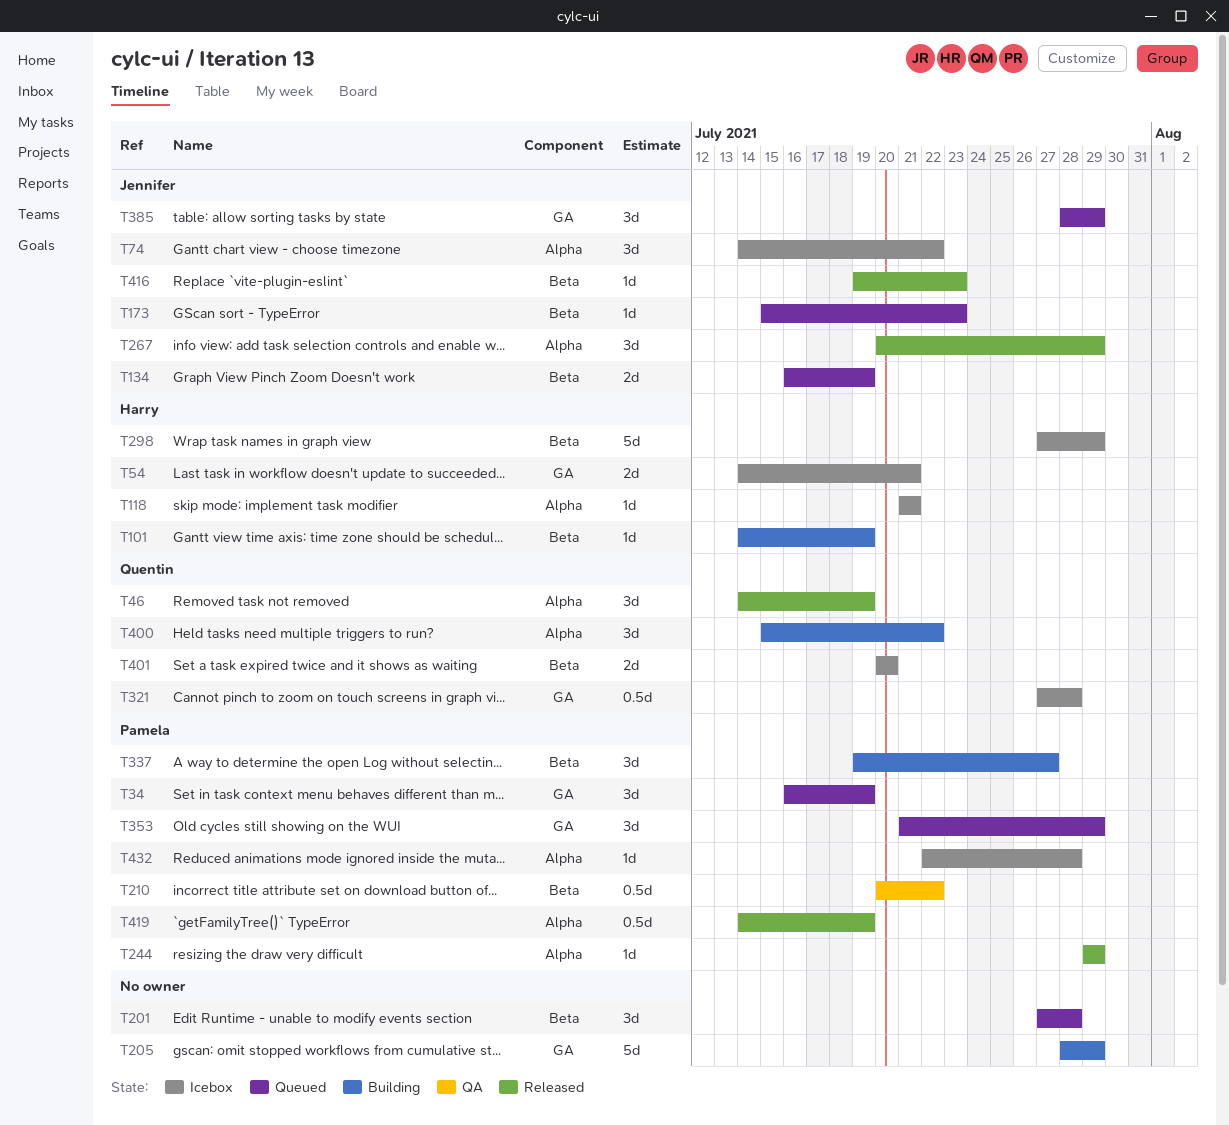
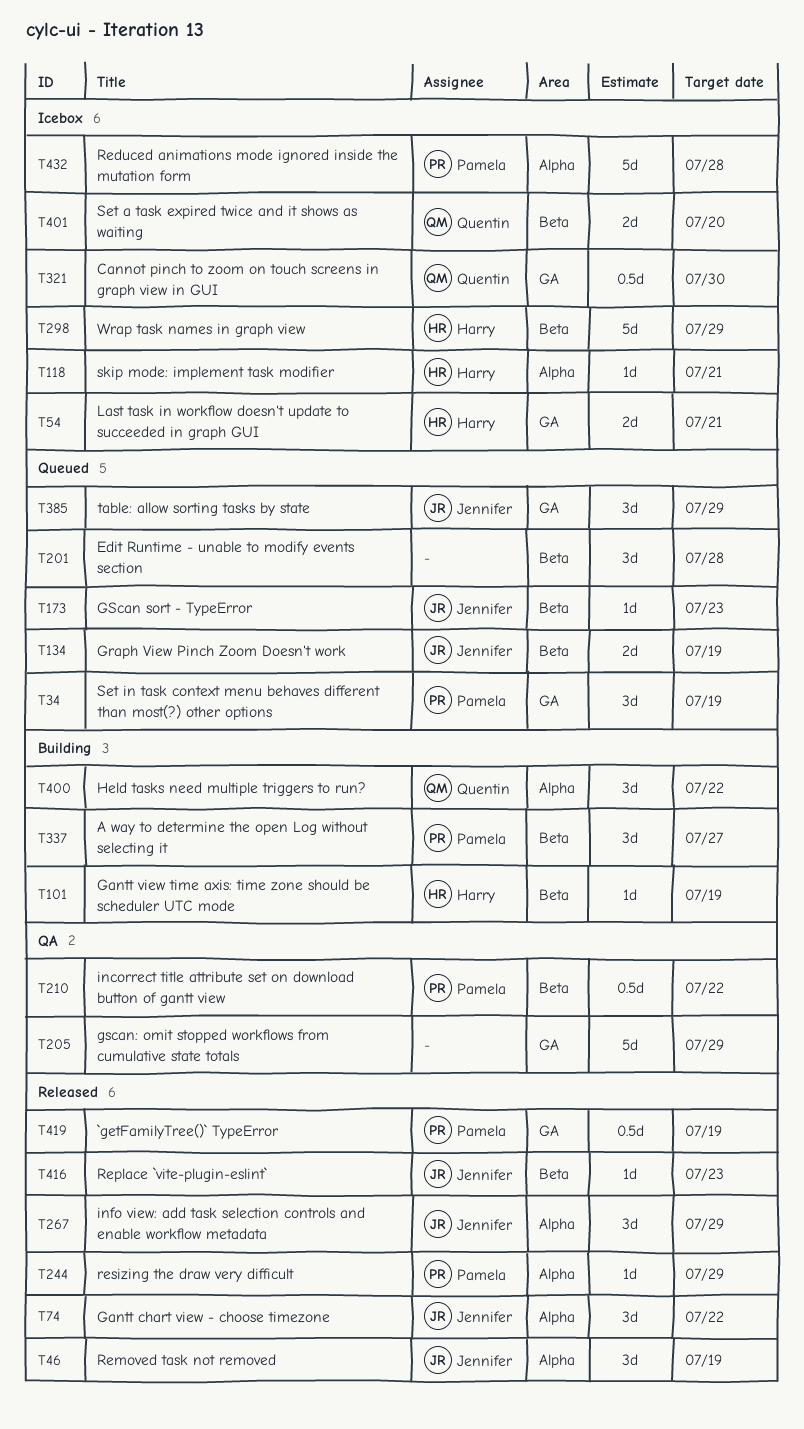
T46, owner: Quentin -> Jennifer
T74, status: Icebox -> Released
T205, status: Building -> QA
T321, due: Jul 28 -> Jul 30
T353: present -> none
T419, label: Alpha -> GA
T432, estimate: 1d -> 5d

